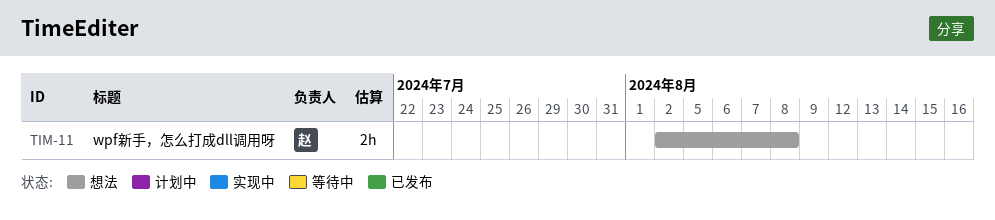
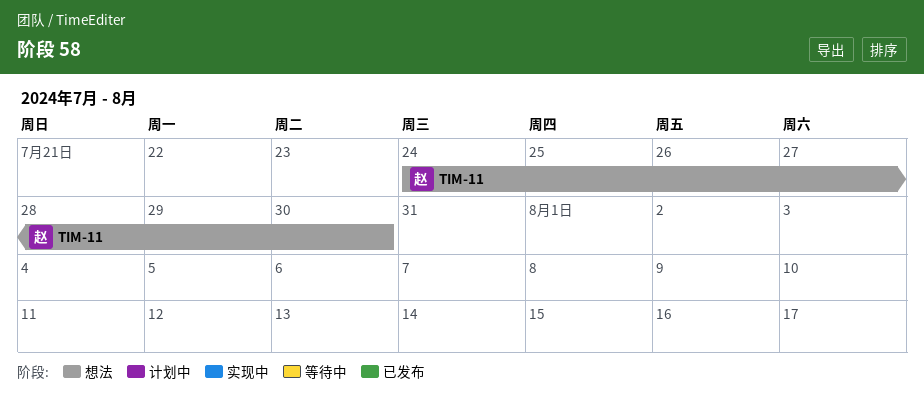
TIM-11, start: Aug 2 -> Jul 24
TIM-11, due: Aug 8 -> Jul 30

